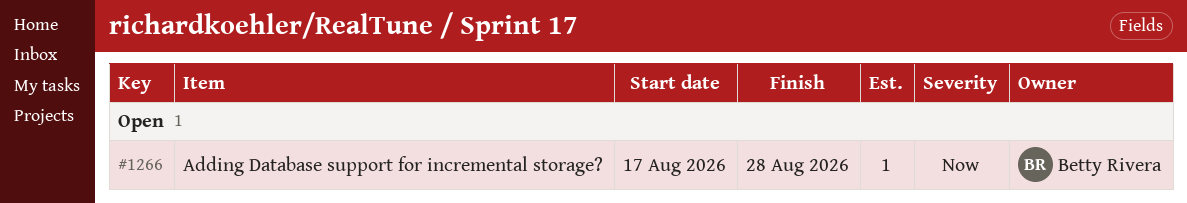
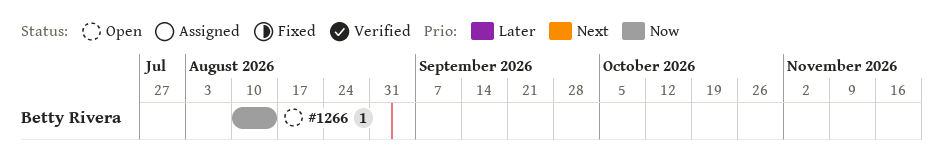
#1266, start: Aug 17 -> Aug 10
#1266, due: Aug 28 -> Aug 14

